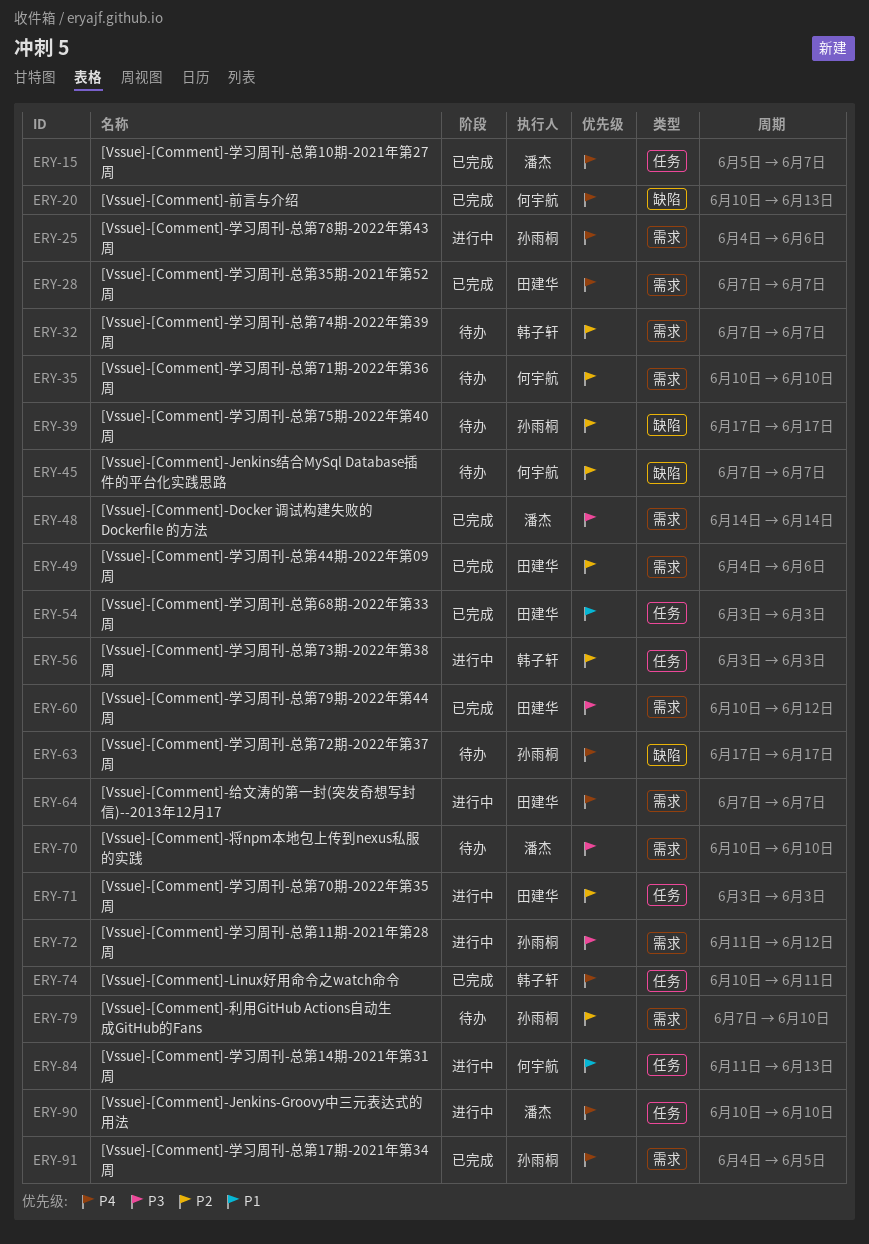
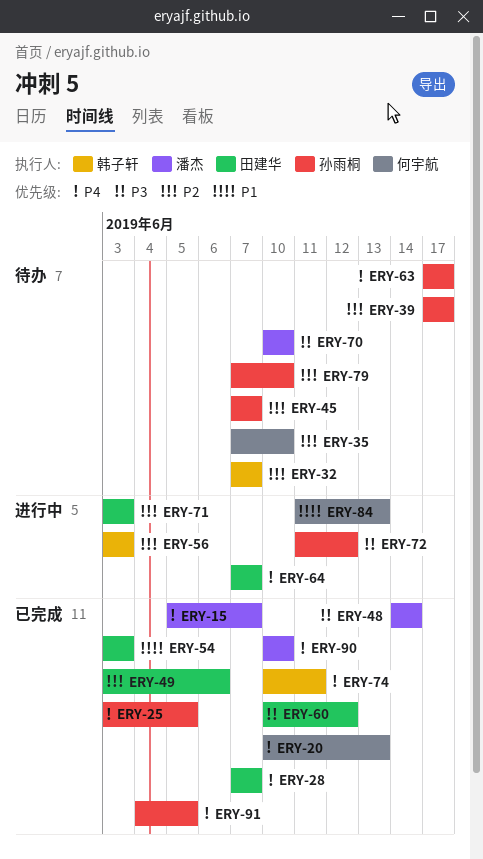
ERY-25, status: 进行中 -> 已完成
ERY-25, start: Jun 4 -> Jun 3
ERY-25, due: Jun 6 -> Jun 5
ERY-35, start: Jun 10 -> Jun 7
ERY-45, owner: 何宇航 -> 孙雨桐
ERY-49, start: Jun 4 -> Jun 3
ERY-90, status: 进行中 -> 已完成

